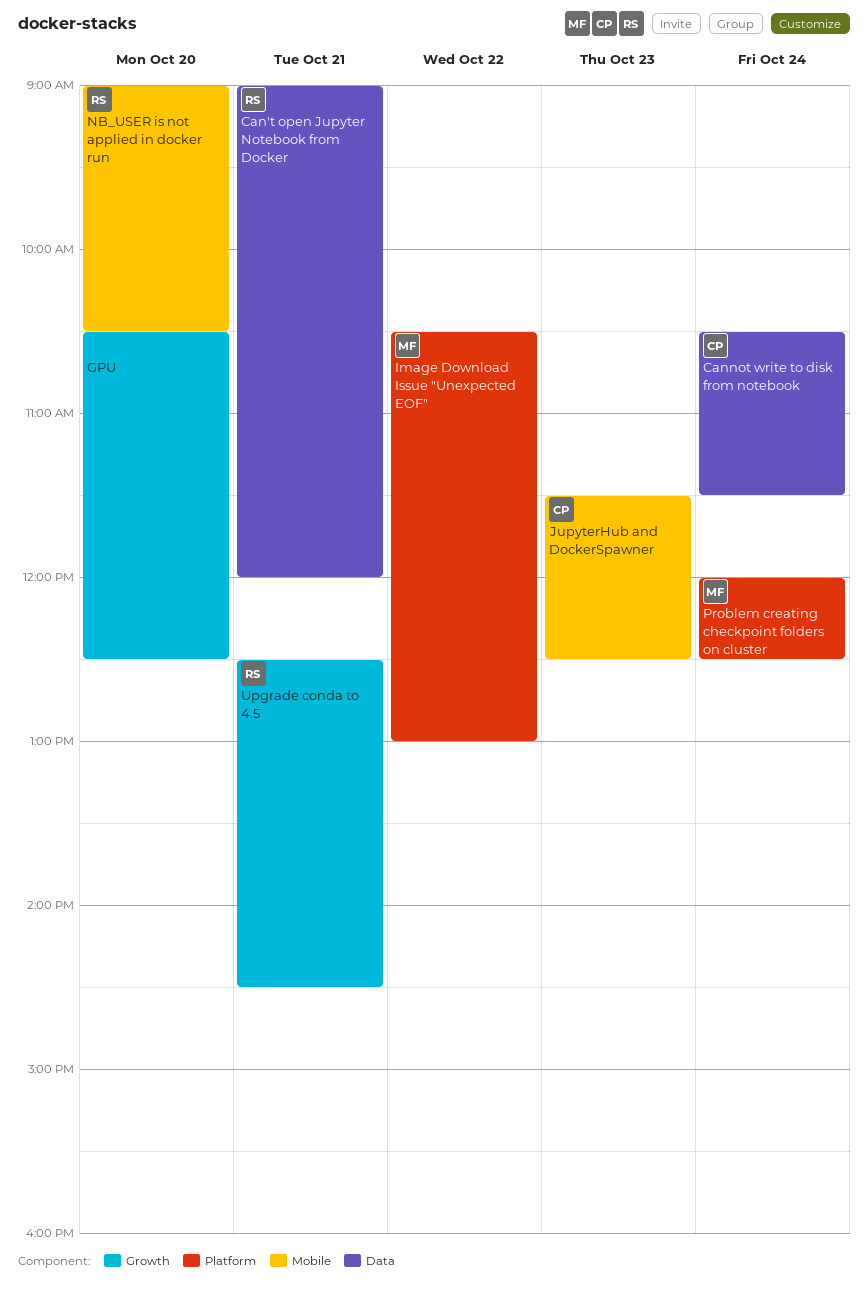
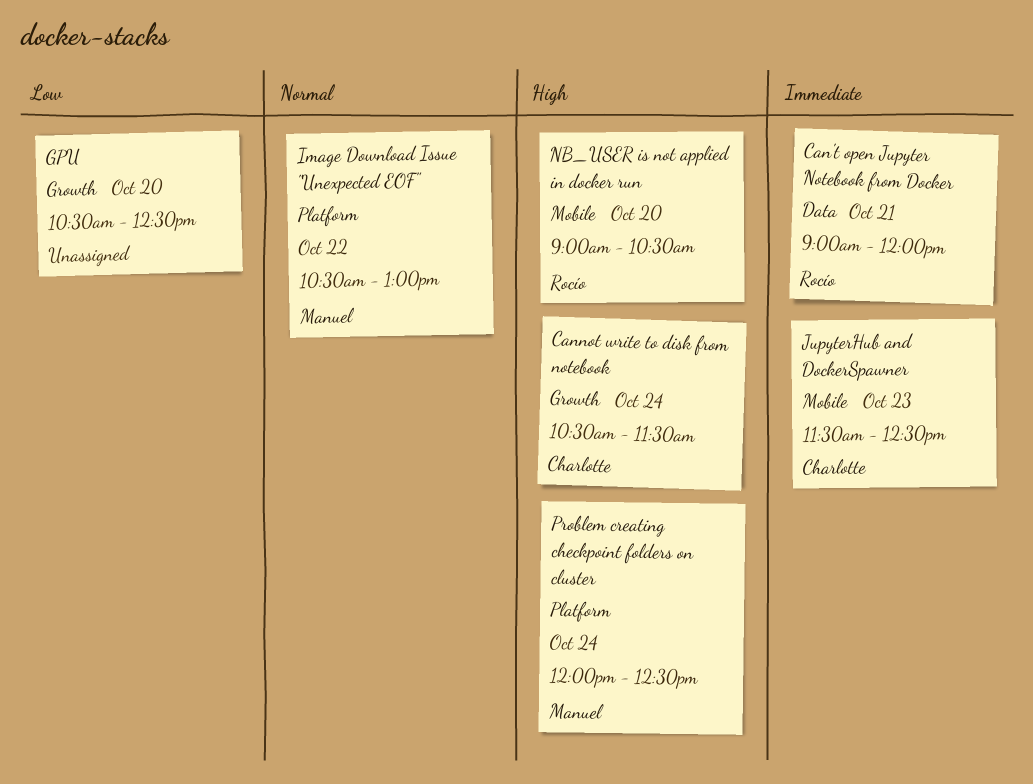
Cannot write to disk from notebook, label: Data -> Growth
Upgrade conda to 4.5: present -> none

